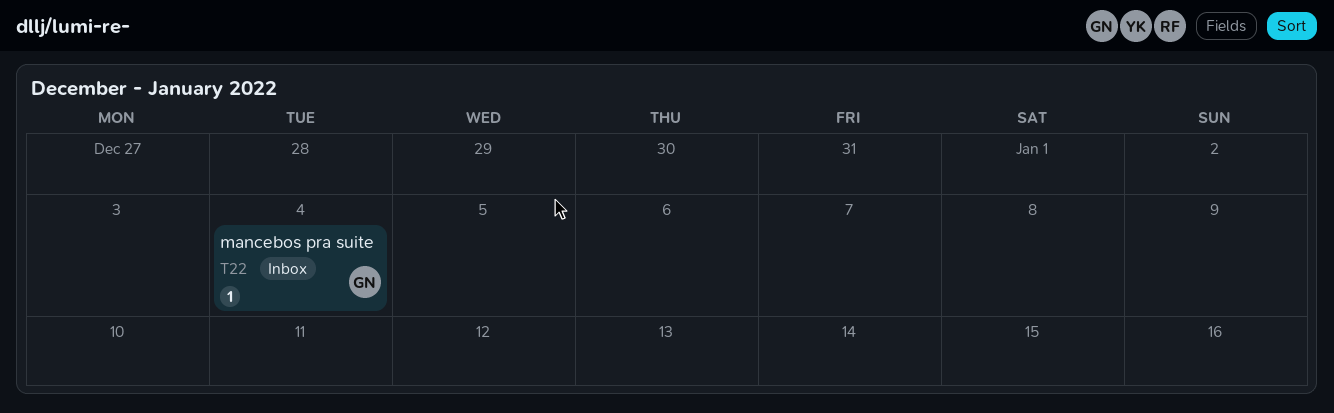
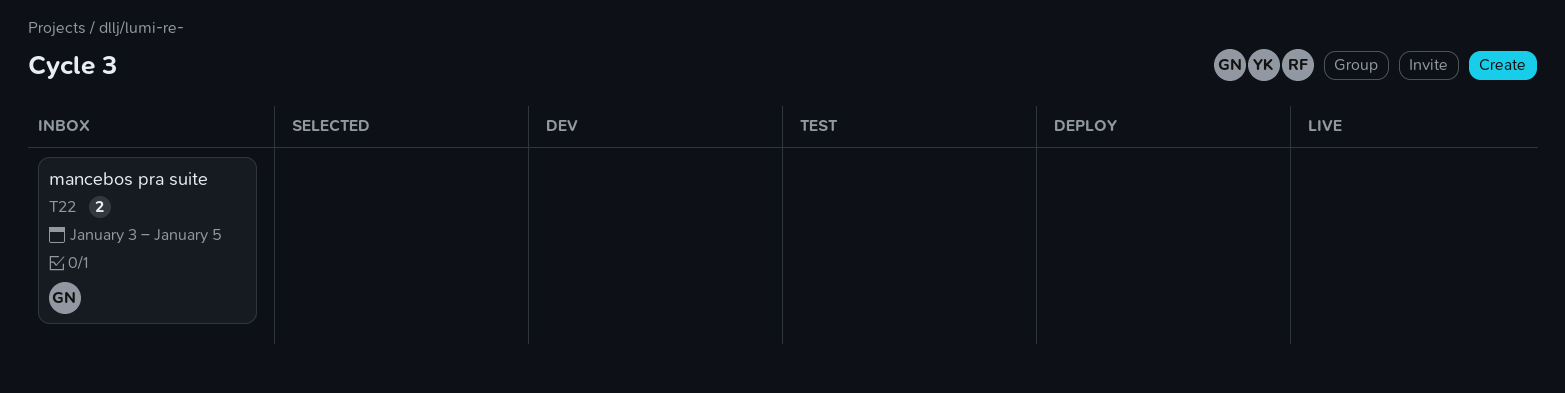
T22, estimate: 1 -> 2
T22, due: Jan 4 -> Jan 5

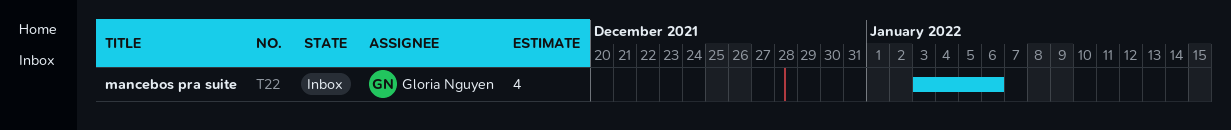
T22, estimate: 2 -> 4
T22, due: Jan 5 -> Jan 6

